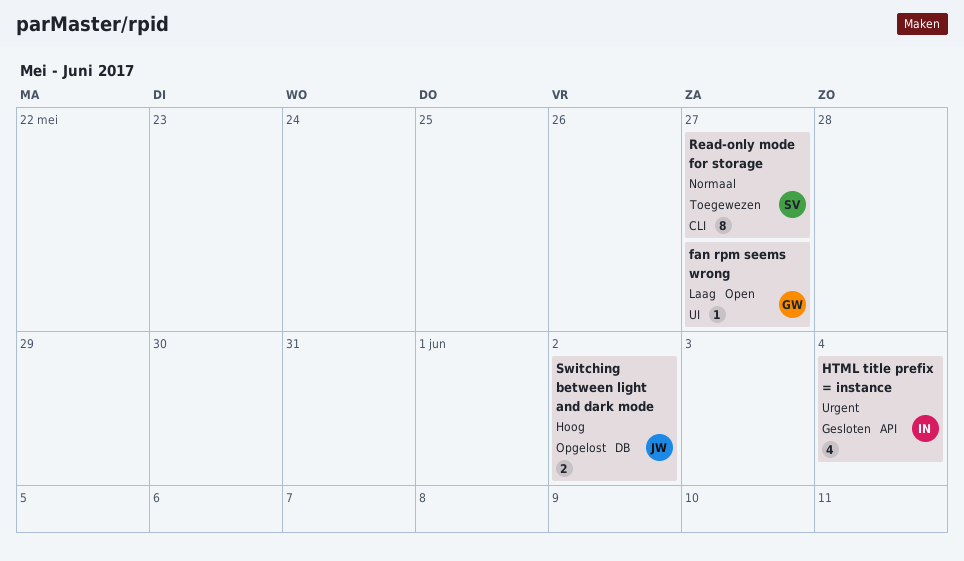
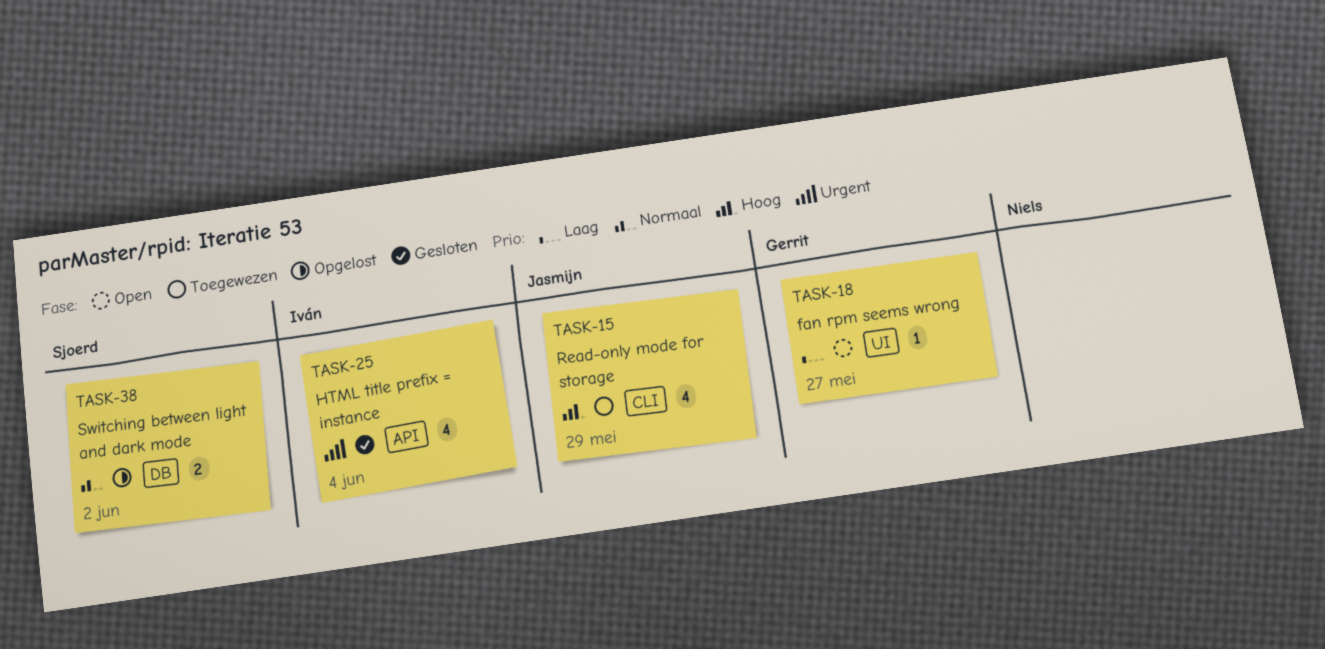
Read-only mode for storage, owner: Sjoerd -> Jasmijn
Read-only mode for storage, priority: Normaal -> Hoog
Read-only mode for storage, estimate: 8 -> 4
Read-only mode for storage, due: May 27 -> May 29
Switching between light and dark mode, owner: Jasmijn -> Sjoerd
Switching between light and dark mode, priority: Hoog -> Normaal

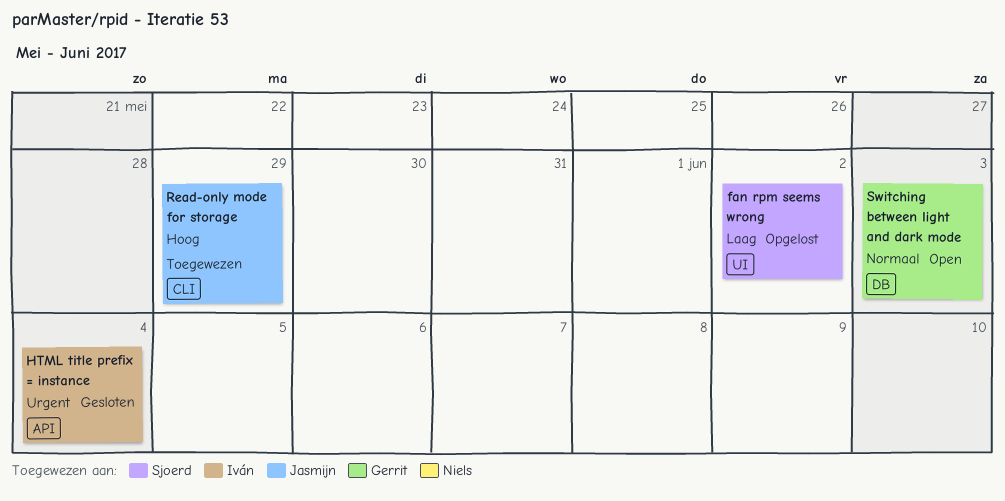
fan rpm seems wrong, status: Open -> Opgelost
fan rpm seems wrong, owner: Gerrit -> Sjoerd
fan rpm seems wrong, due: May 27 -> Jun 2
Switching between light and dark mode, status: Opgelost -> Open
Switching between light and dark mode, owner: Sjoerd -> Gerrit
Switching between light and dark mode, due: Jun 2 -> Jun 3

